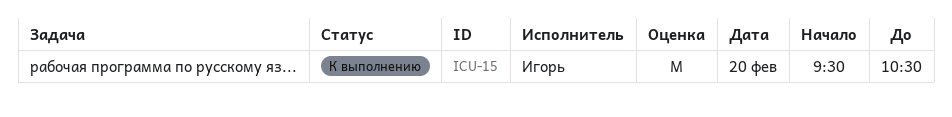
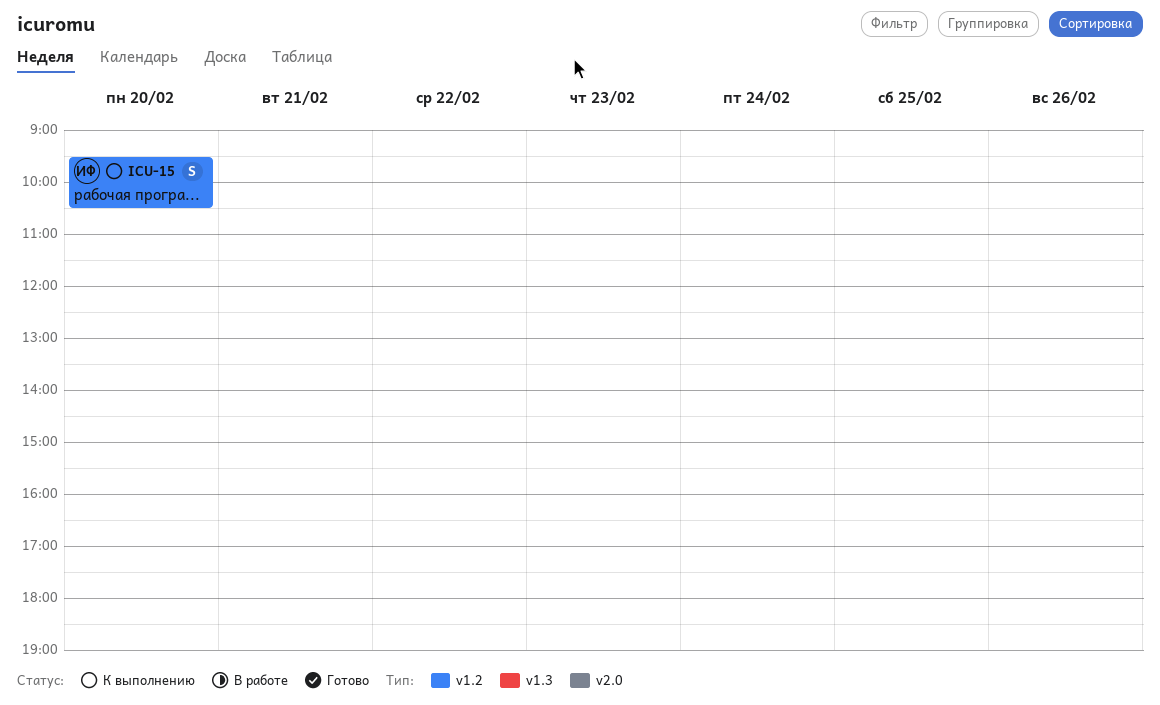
ICU-15, estimate: M -> S

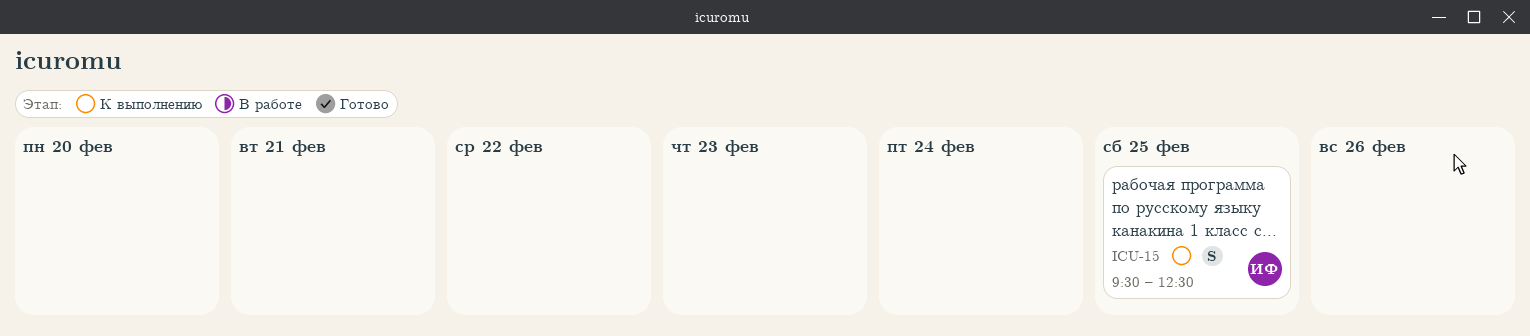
ICU-15, day: Feb 20 -> Feb 25
ICU-15, ends: 10:30 -> 12:30

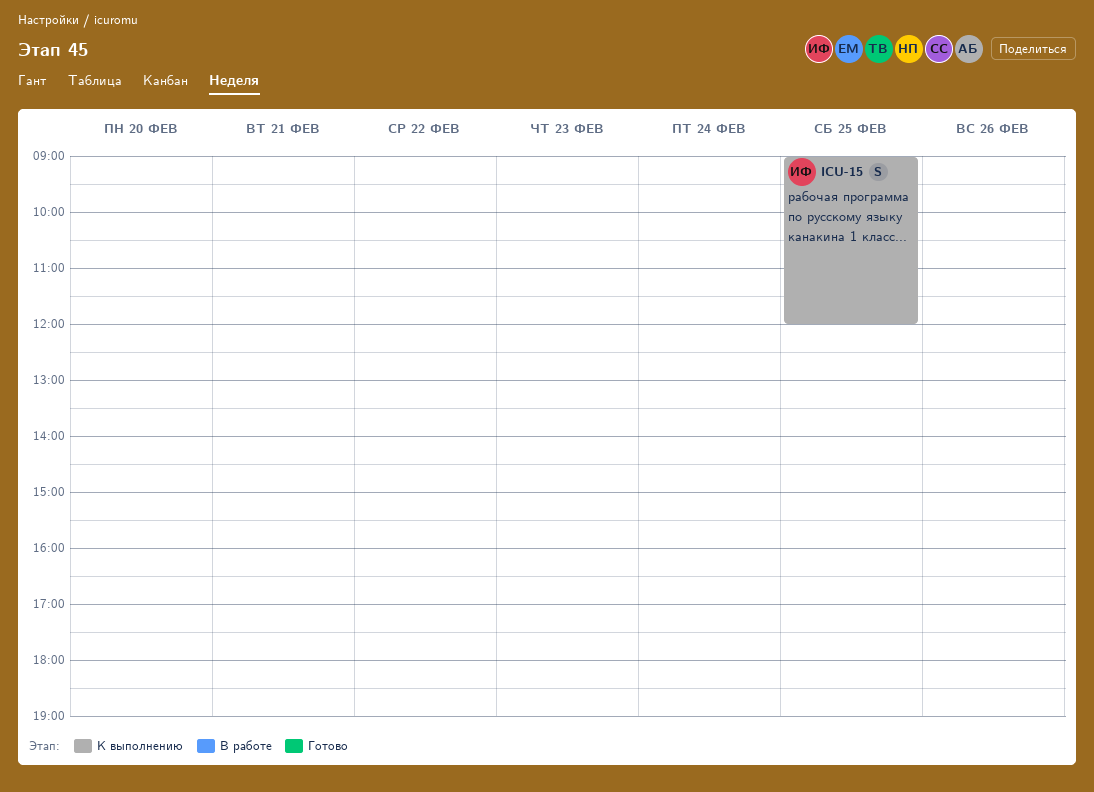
ICU-15, begins: 09:30 -> 09:00
ICU-15, ends: 12:30 -> 12:00

